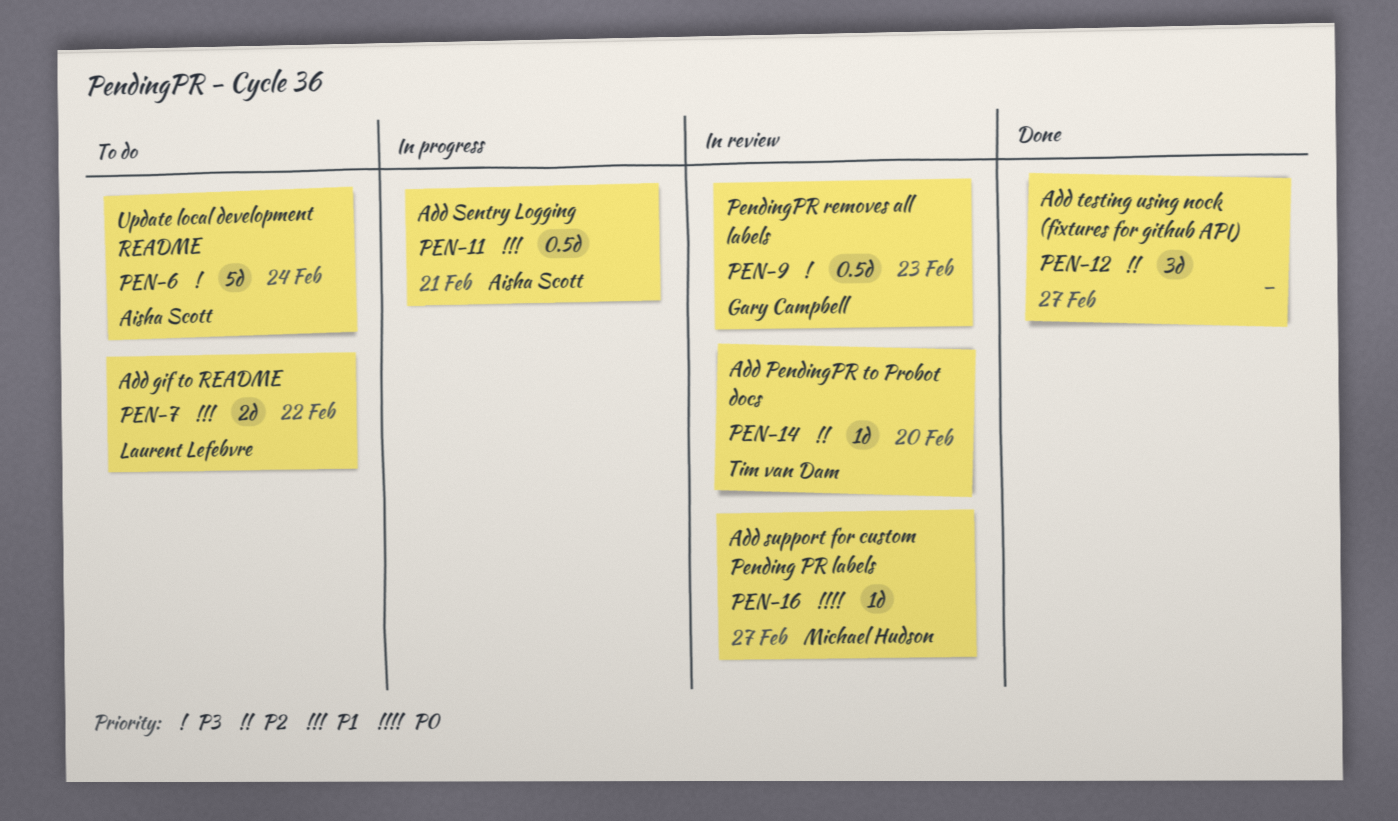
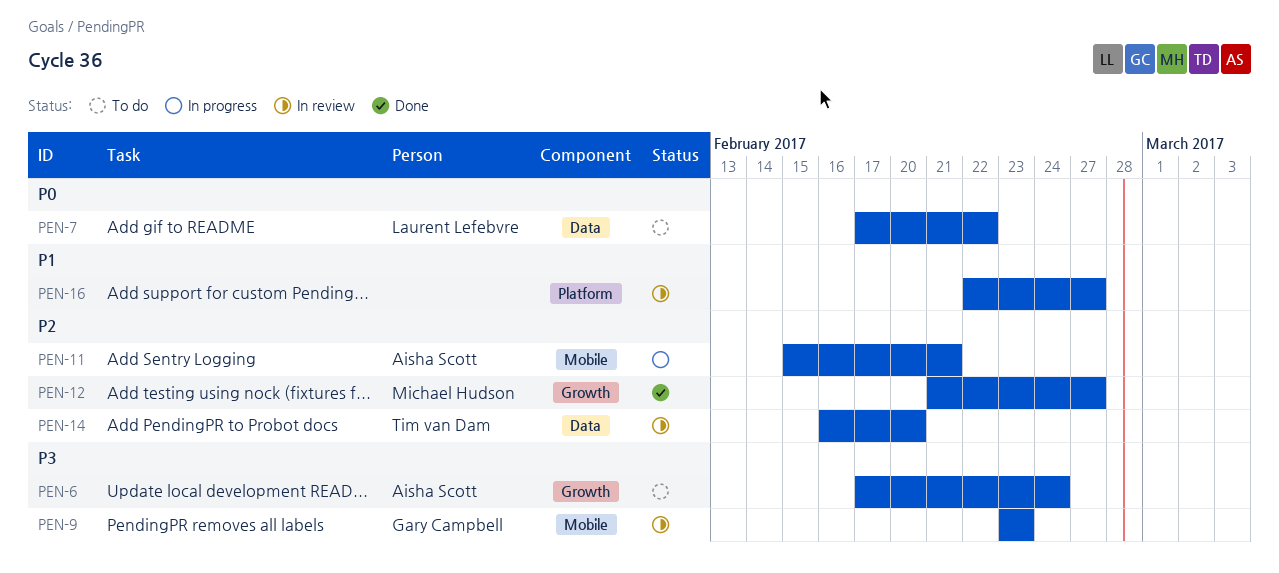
PEN-7, priority: P1 -> P0
PEN-11, priority: P1 -> P2
PEN-12, owner: none -> Michael Hudson
PEN-16, owner: Michael Hudson -> none
PEN-16, priority: P0 -> P1

